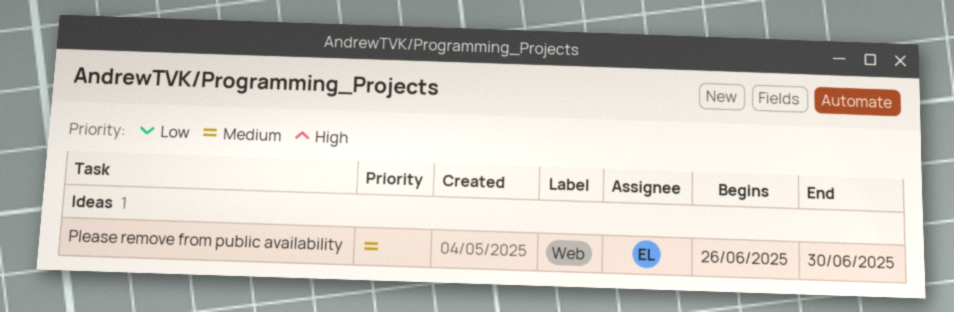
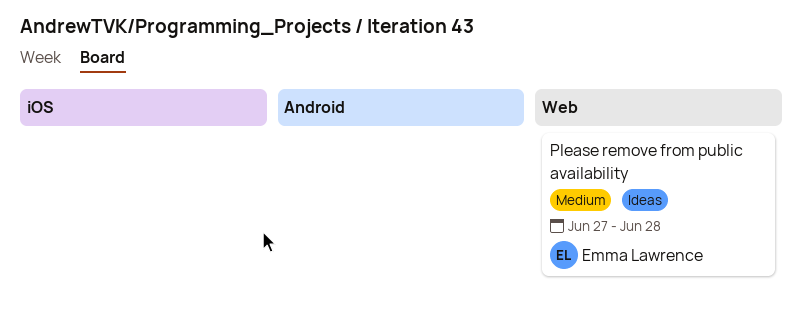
Please remove from public availability, start: Jun 26 -> Jun 27
Please remove from public availability, due: Jun 30 -> Jun 28

